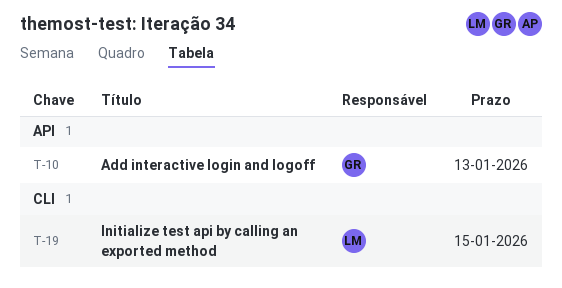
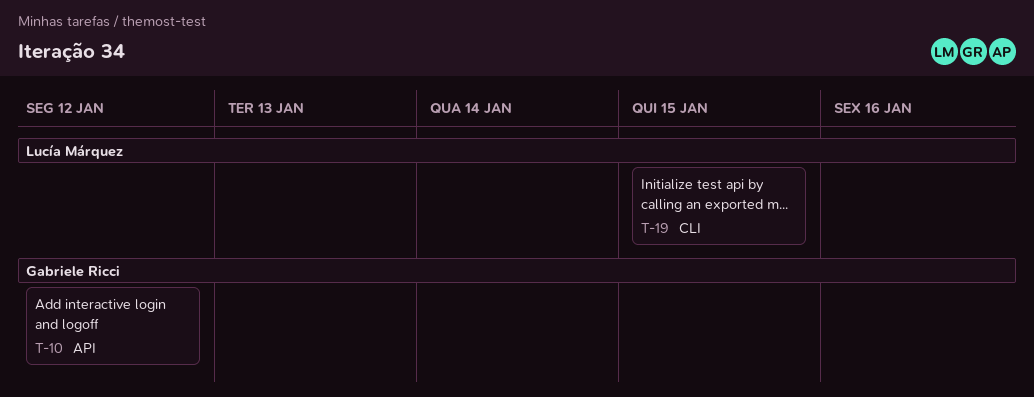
T-10, due: Jan 13 -> Jan 12

